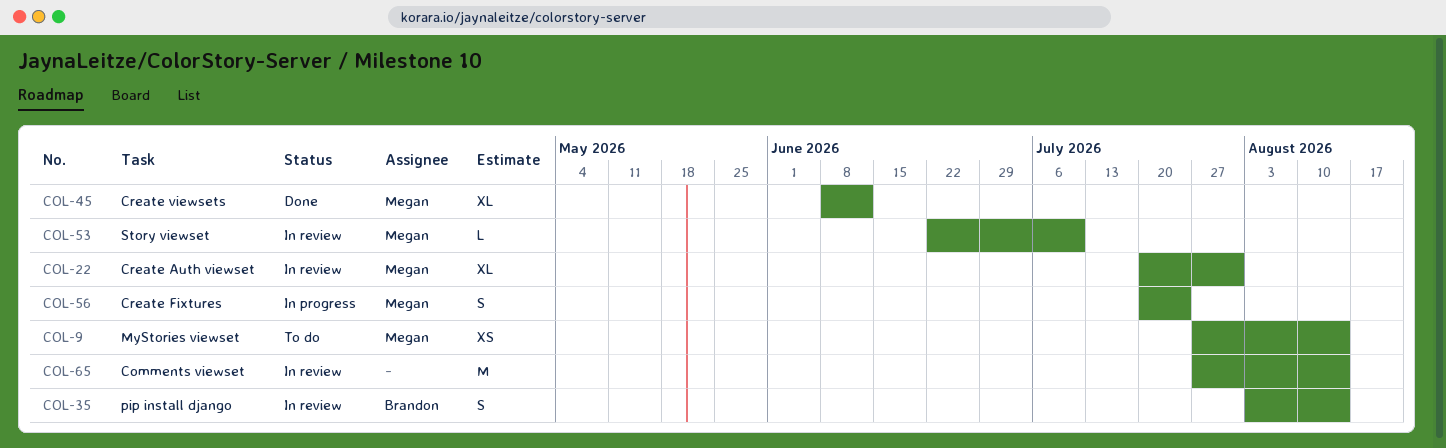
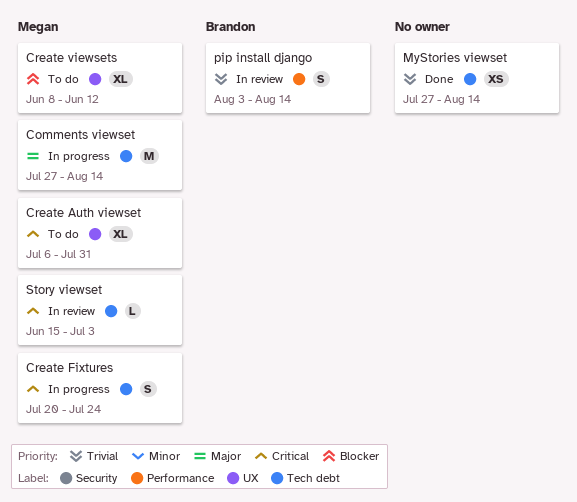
Comments viewset, status: In review -> In progress
Comments viewset, owner: none -> Megan
Create Auth viewset, status: In review -> To do
Create Auth viewset, start: Jul 20 -> Jul 6
Create viewsets, status: Done -> To do
MyStories viewset, status: To do -> Done
MyStories viewset, owner: Megan -> none
Story viewset, start: Jun 22 -> Jun 15
Story viewset, due: Jul 10 -> Jul 3

